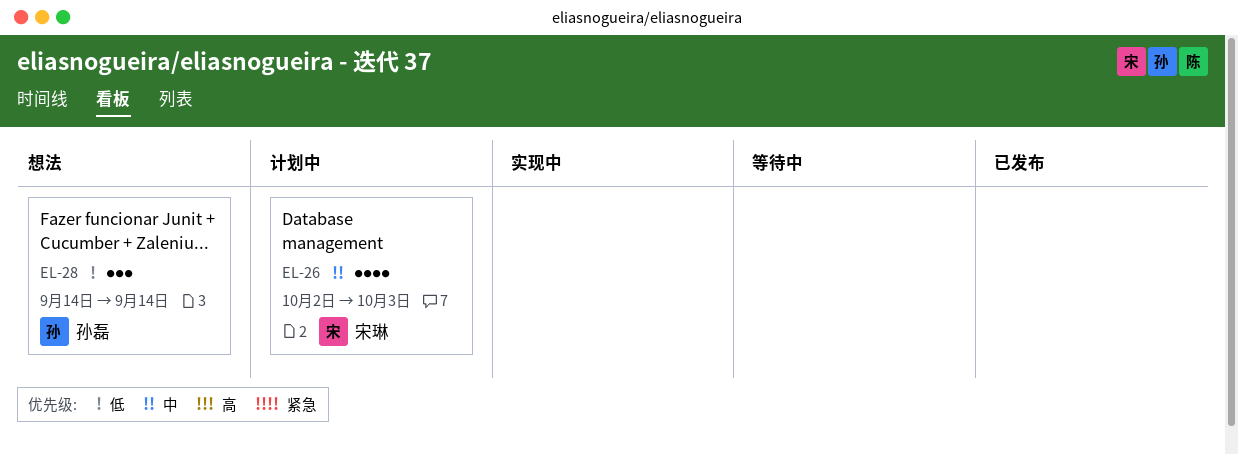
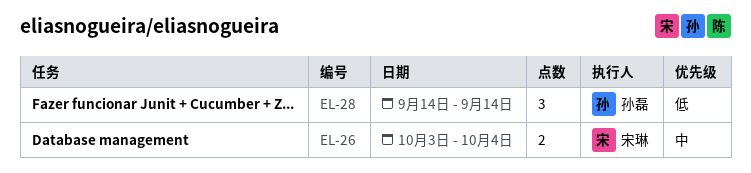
EL-26, estimate: 4 -> 2
EL-26, start: Oct 2 -> Oct 3
EL-26, due: Oct 3 -> Oct 4

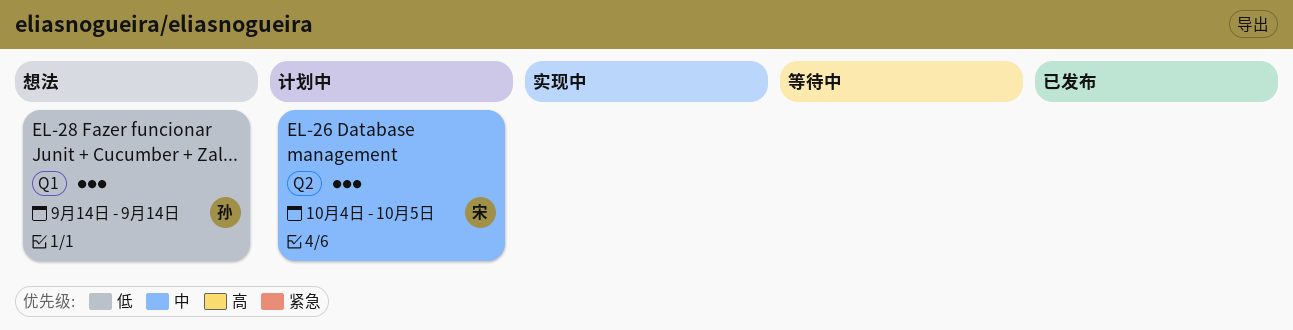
EL-26, estimate: 2 -> 3
EL-26, start: Oct 3 -> Oct 4
EL-26, due: Oct 4 -> Oct 5

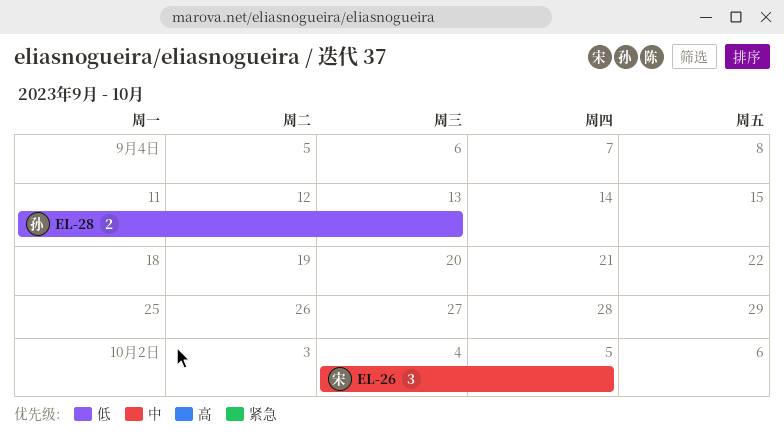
EL-28, estimate: 3 -> 2
EL-28, start: Sep 14 -> Sep 11
EL-28, due: Sep 14 -> Sep 13

